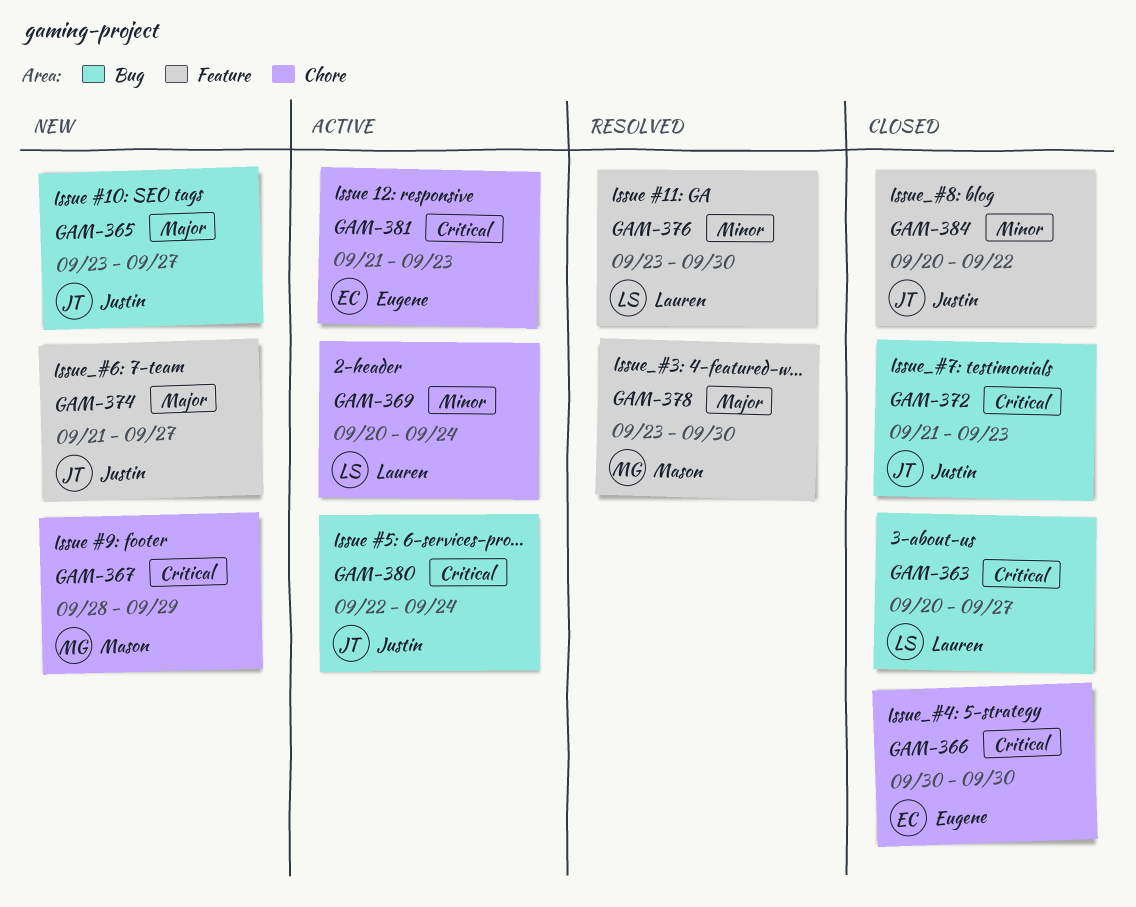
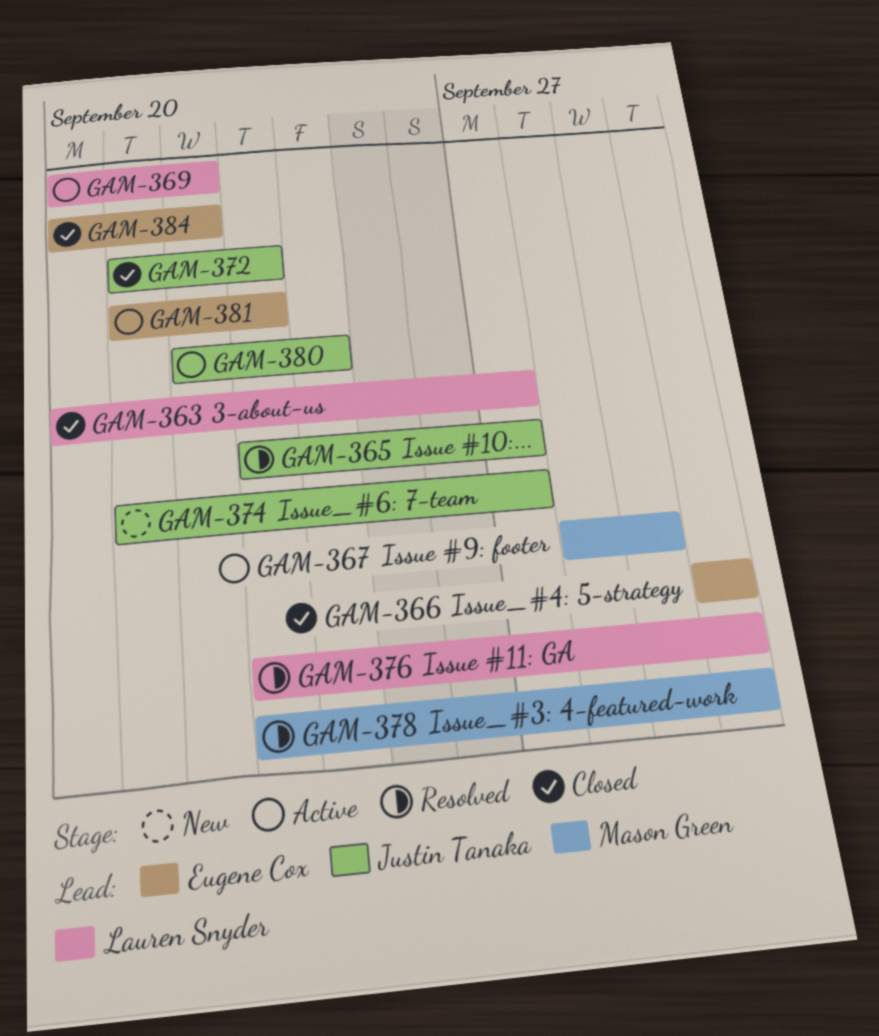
GAM-365, status: New -> Resolved
GAM-367, status: New -> Active
GAM-369, due: Sep 24 -> Sep 22
GAM-384, owner: Justin Tanaka -> Eugene Cox

